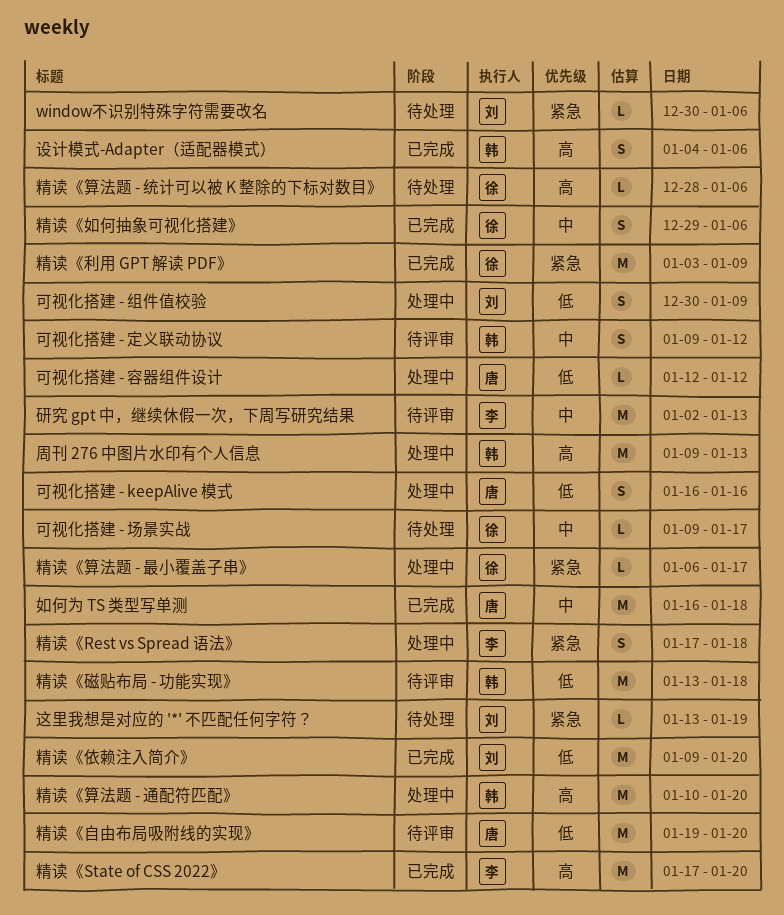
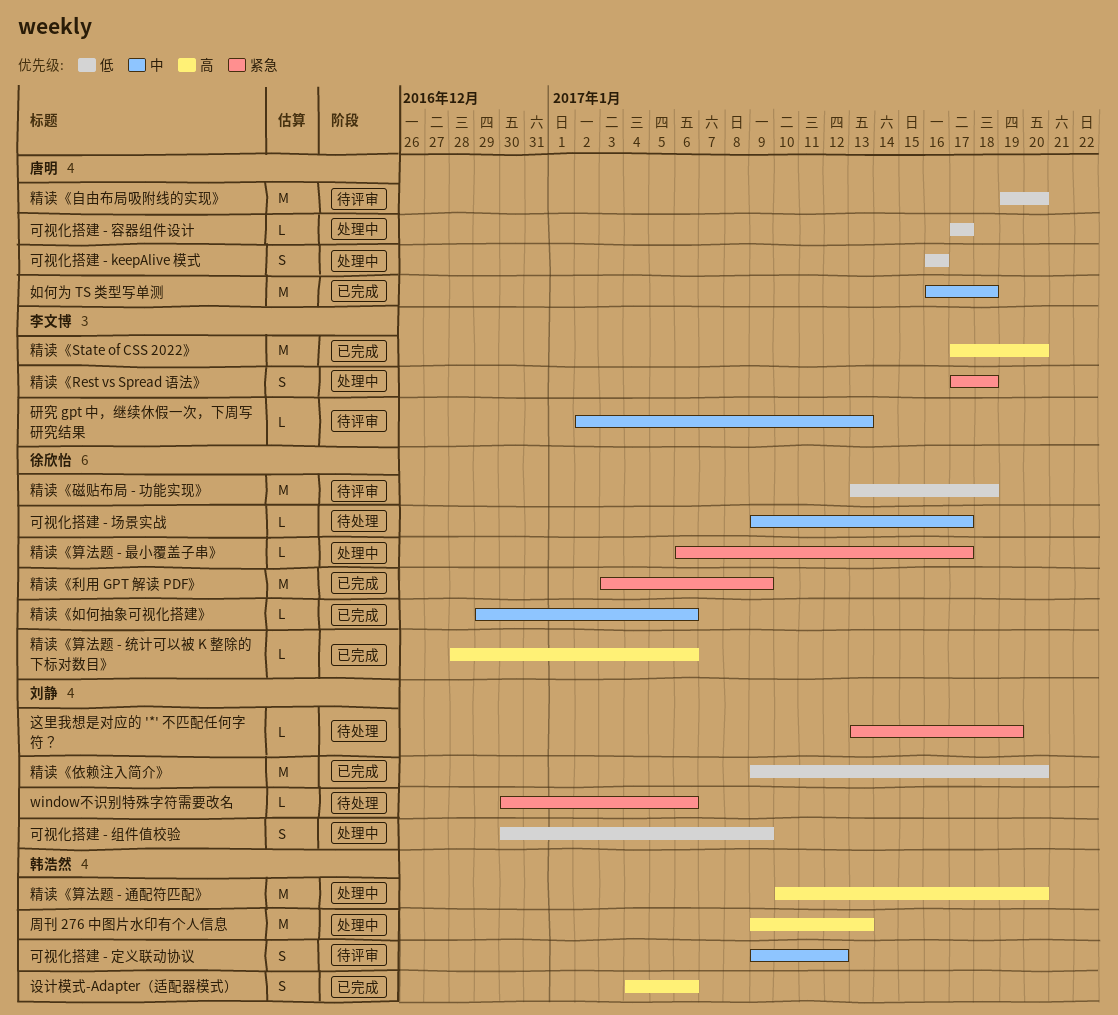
可视化搭建 - 容器组件设计, start: Jan 12 -> Jan 17
可视化搭建 - 容器组件设计, due: Jan 12 -> Jan 17
研究 gpt 中，继续休假一次，下周写研究结果, estimate: M -> L
精读《如何抽象可视化搭建》, estimate: S -> L
精读《磁贴布局 - 功能实现》, owner: 韩浩然 -> 徐欣怡
精读《算法题 - 统计可以被 K 整除的下标对数目》, status: 待处理 -> 已完成

